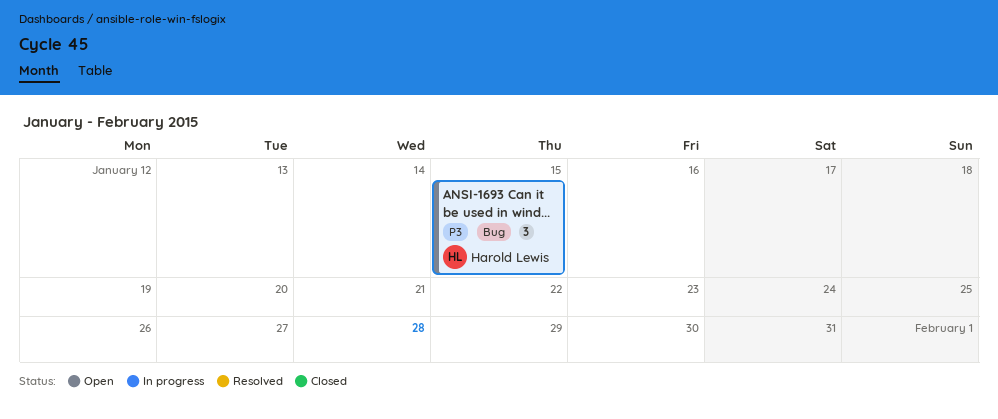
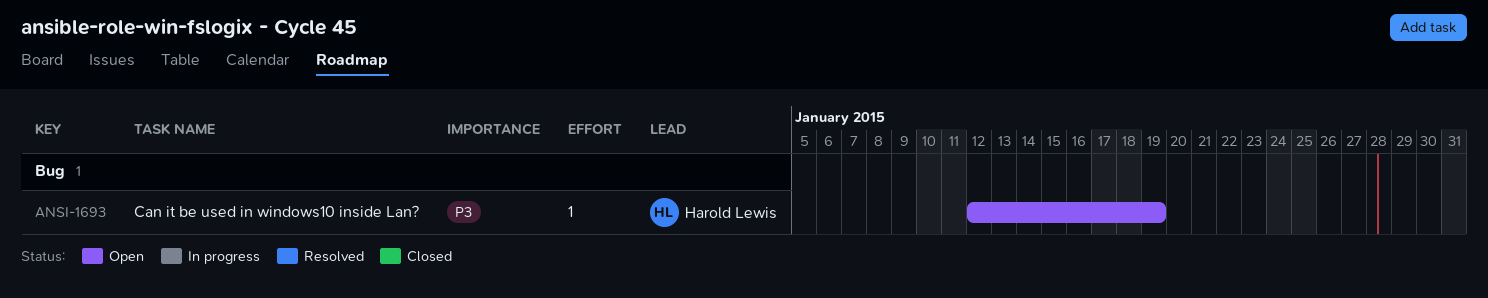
ANSI-1693, estimate: 3 -> 1
ANSI-1693, due: Jan 15 -> Jan 19

